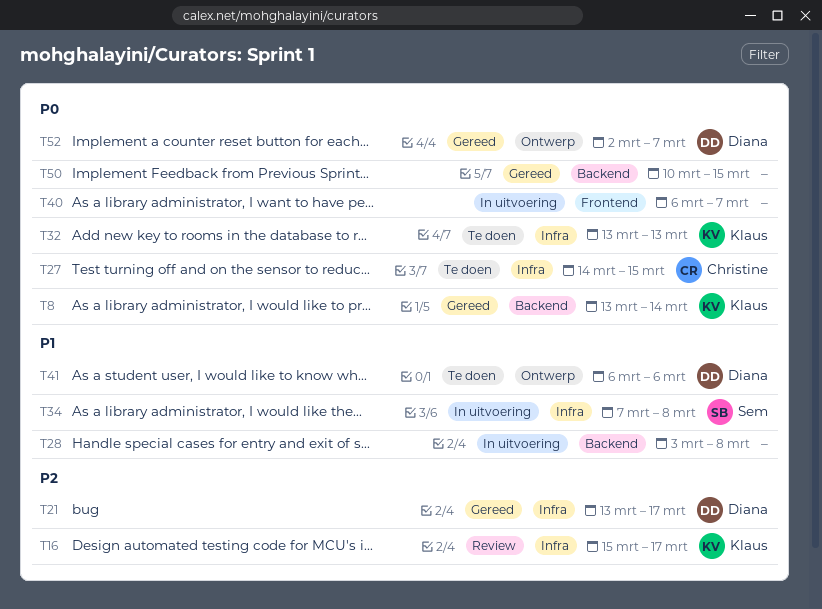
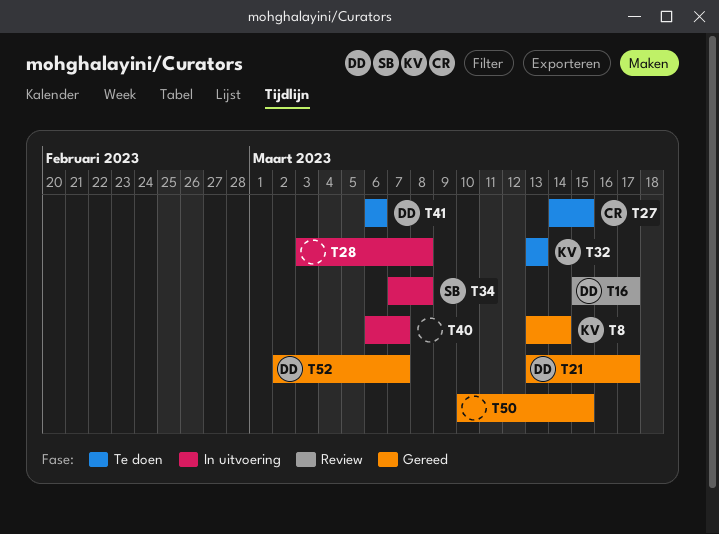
T16, owner: Klaus -> Diana

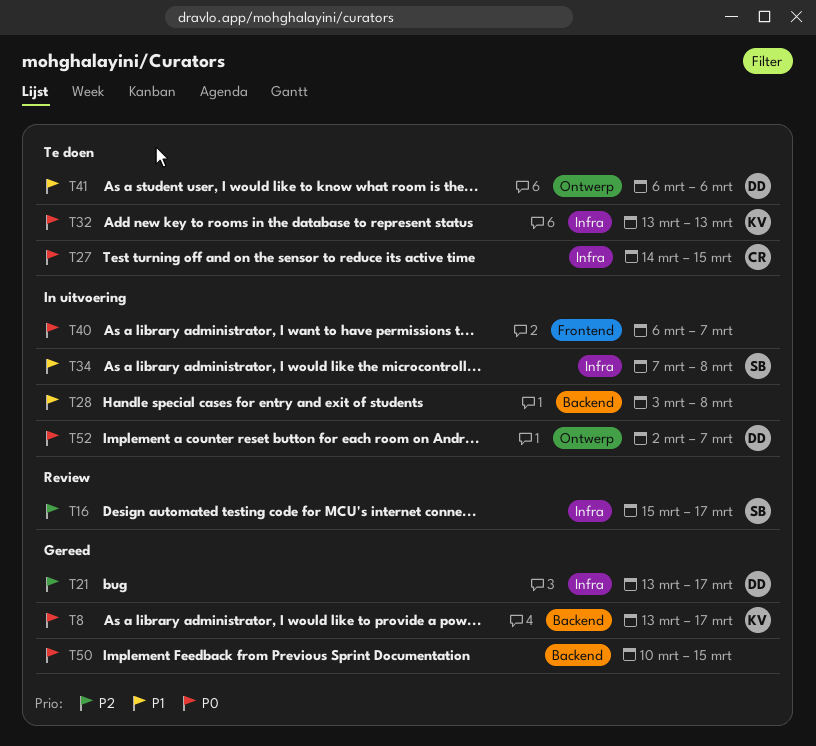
T8, due: Mar 14 -> Mar 17
T16, owner: DD -> SB
T52, status: Gereed -> In uitvoering

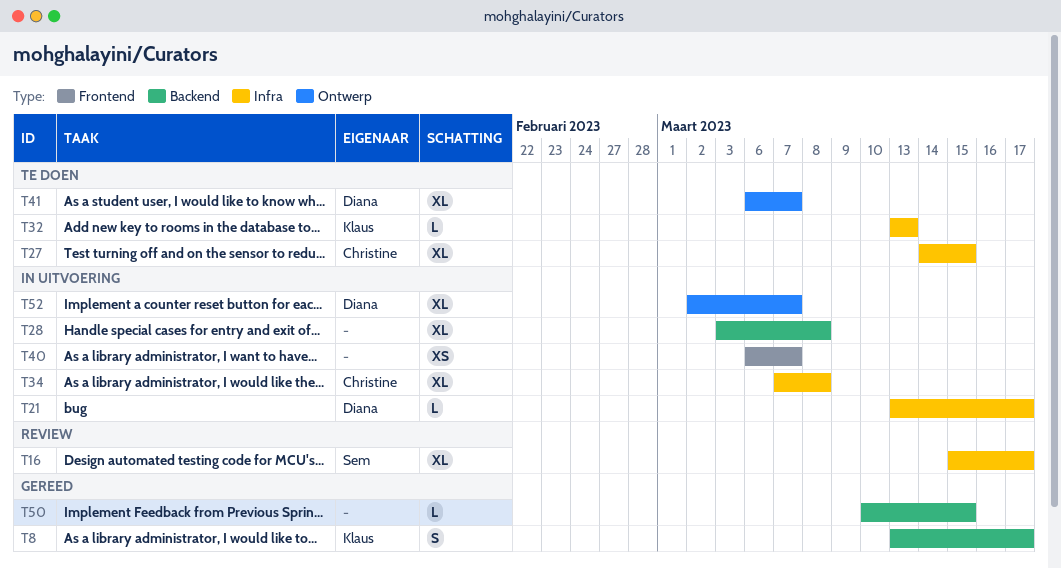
T21, status: Gereed -> In uitvoering
T34, owner: Sem -> Christine
T41, due: Mar 6 -> Mar 7

